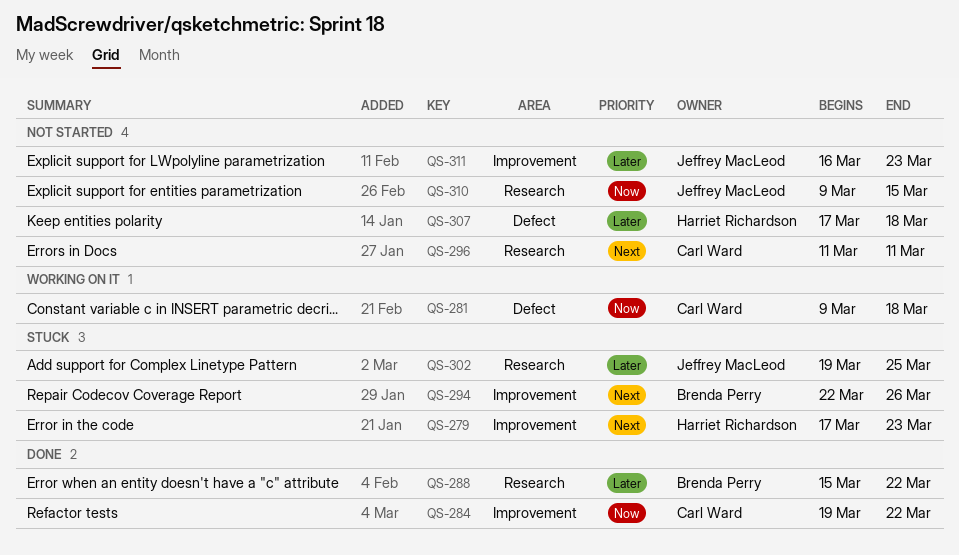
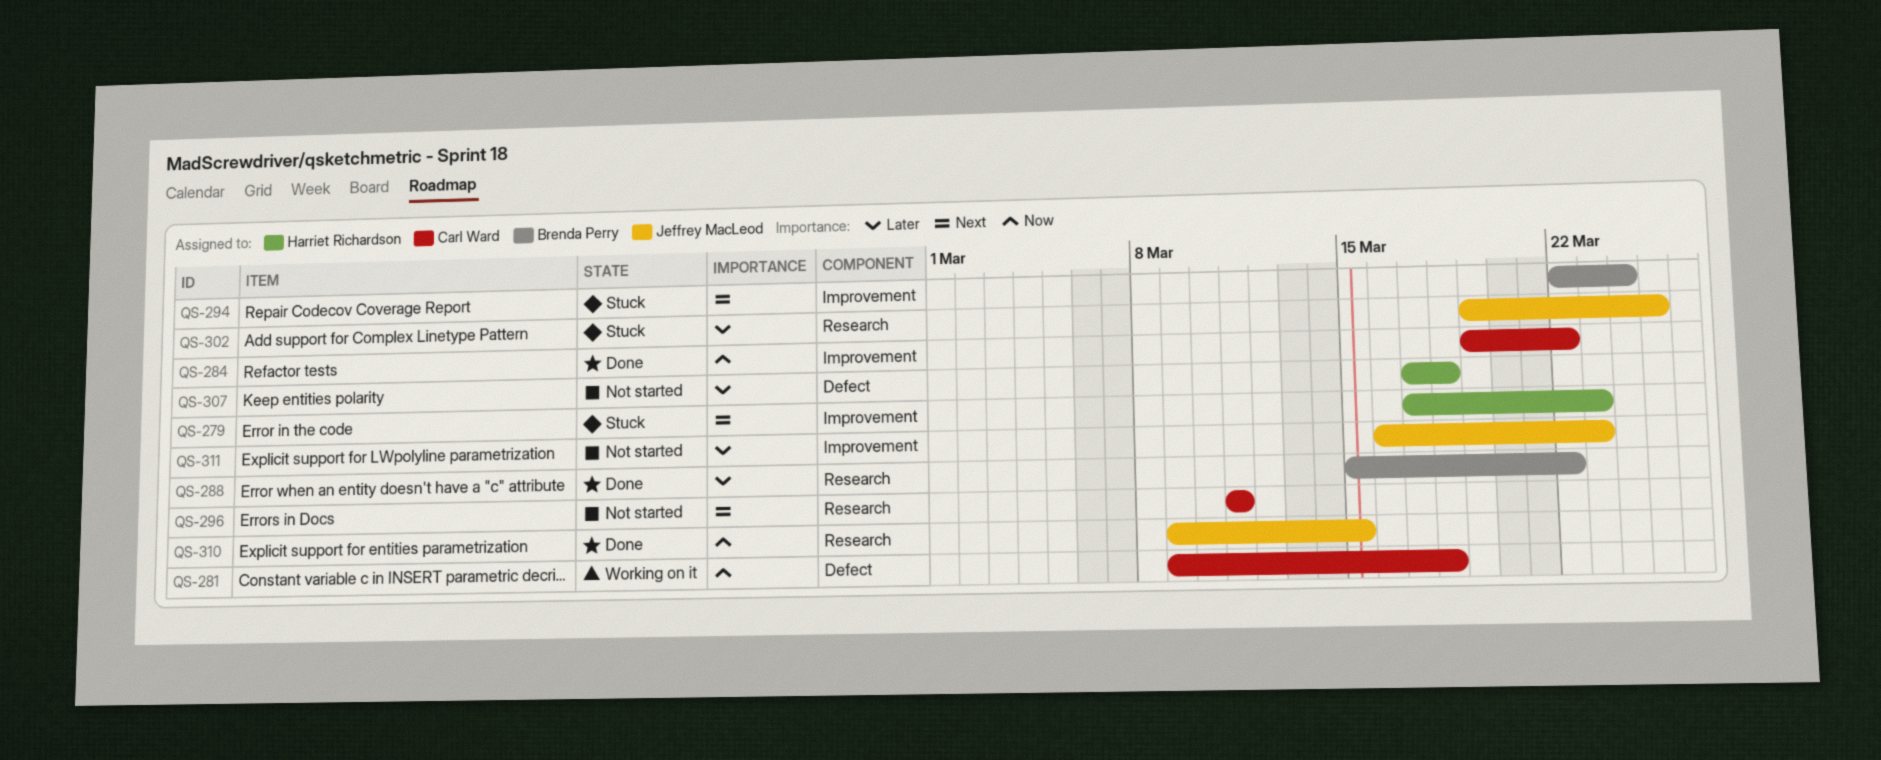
QS-294, due: Mar 26 -> Mar 24
QS-310, status: Not started -> Done

